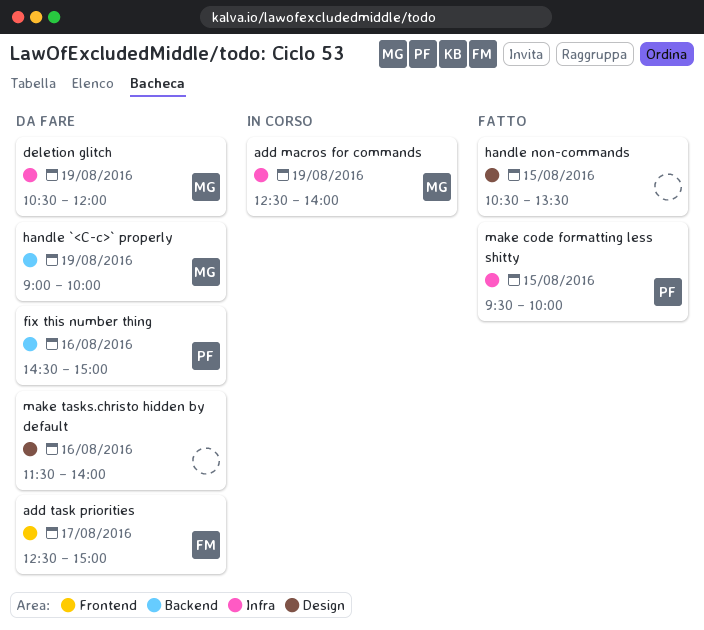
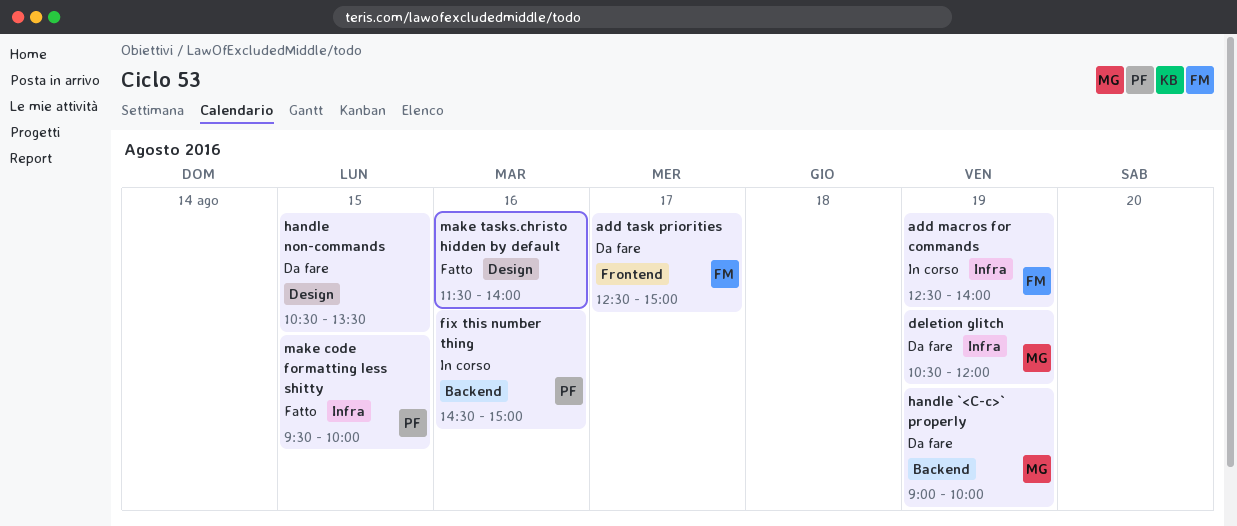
add macros for commands, owner: MG -> FM
fix this number thing, status: Da fare -> In corso
handle non-commands, status: Fatto -> Da fare
make tasks.christo hidden by default, status: Da fare -> Fatto

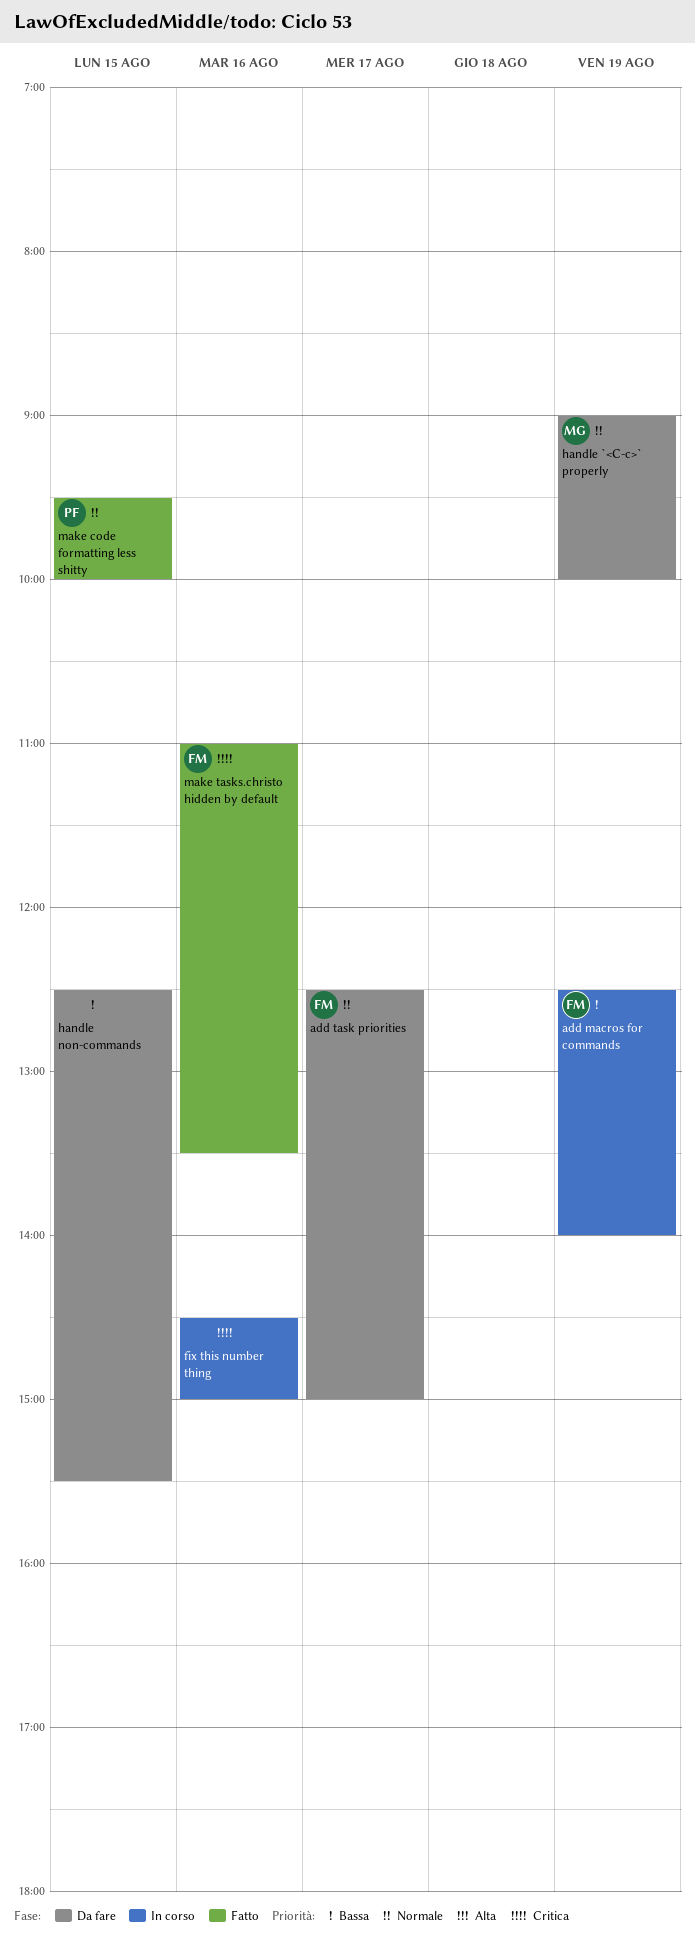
deletion glitch: present -> none
fix this number thing, owner: PF -> none
handle non-commands, begins: 10:30 -> 12:30
handle non-commands, ends: 13:30 -> 15:30
make tasks.christo hidden by default, owner: none -> FM
make tasks.christo hidden by default, begins: 11:30 -> 11:00
make tasks.christo hidden by default, ends: 14:00 -> 13:30

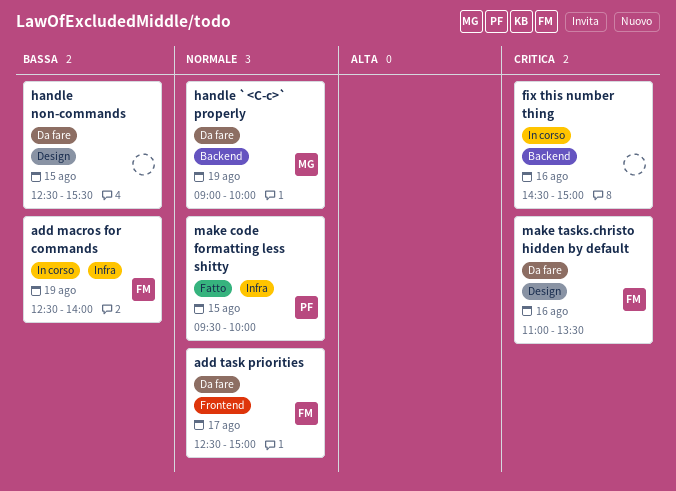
make tasks.christo hidden by default, status: Fatto -> Da fare

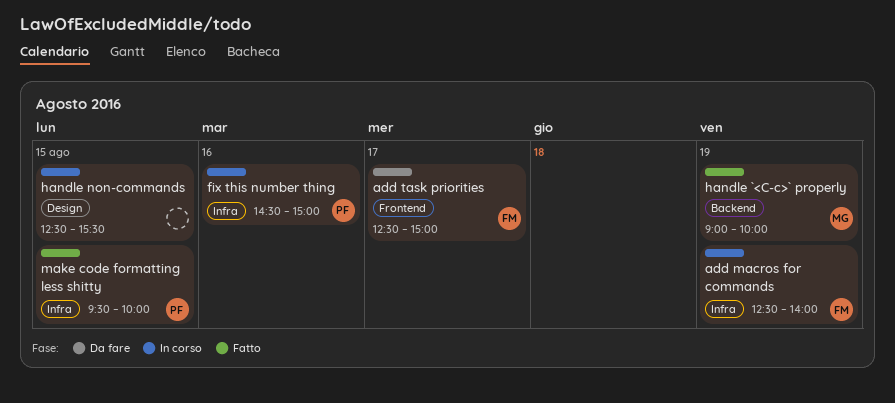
fix this number thing, owner: none -> PF
fix this number thing, label: Backend -> Infra
handle `<C-c>` properly, status: Da fare -> Fatto
handle non-commands, status: Da fare -> In corso
make tasks.christo hidden by default: present -> none

